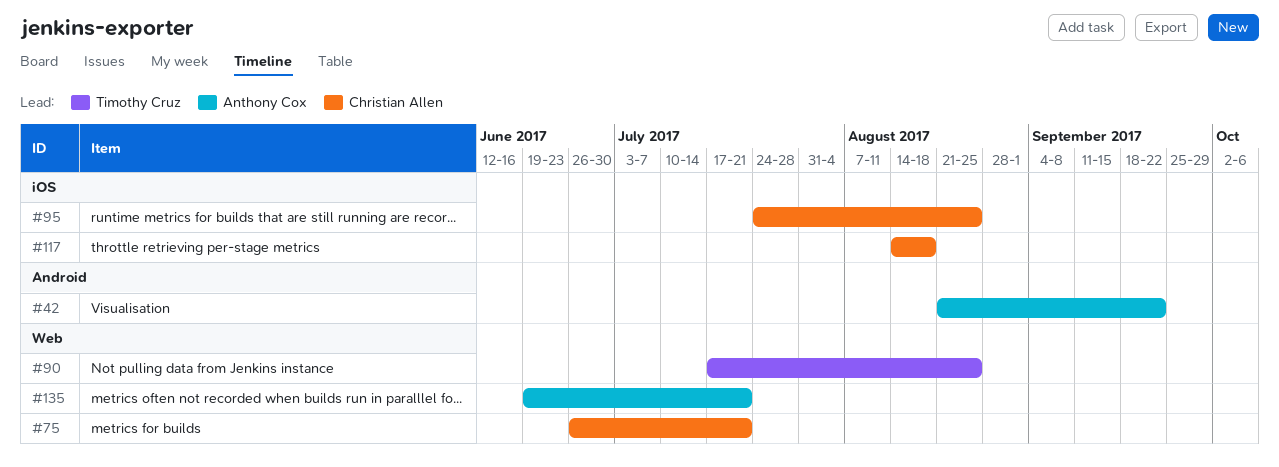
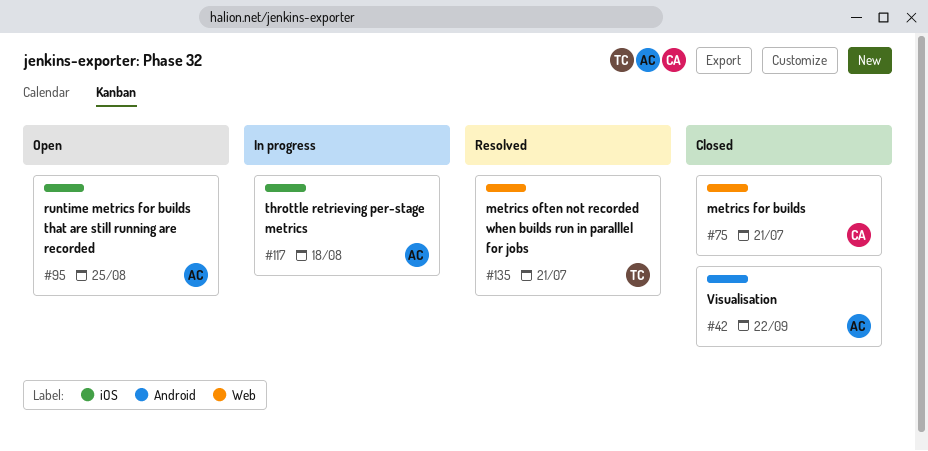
#90: present -> none
#95, owner: Christian Allen -> Anthony Cox
#117, owner: Christian Allen -> Anthony Cox
#135, owner: Anthony Cox -> Timothy Cruz

